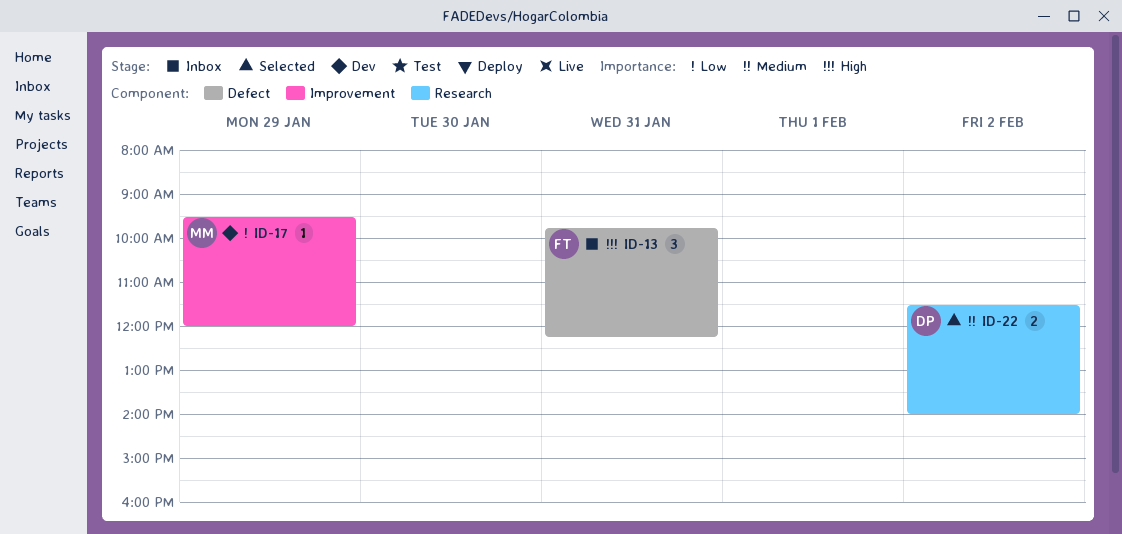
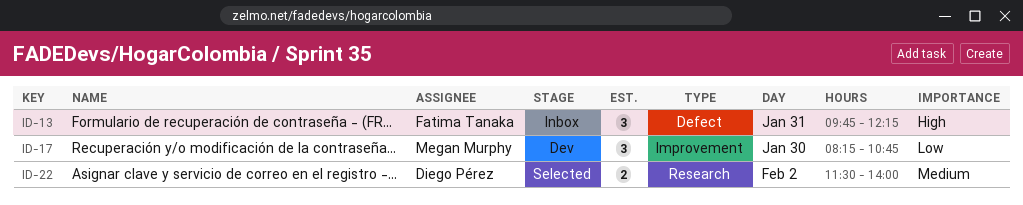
ID-17, estimate: 1 -> 3
ID-17, day: Jan 29 -> Jan 30
ID-17, begins: 09:30 -> 08:15
ID-17, ends: 12:00 -> 10:45

